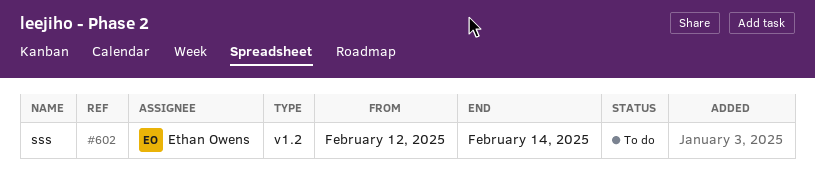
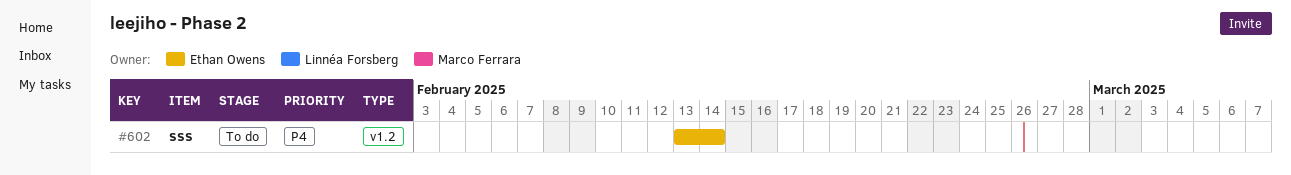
#602, start: Feb 12 -> Feb 13

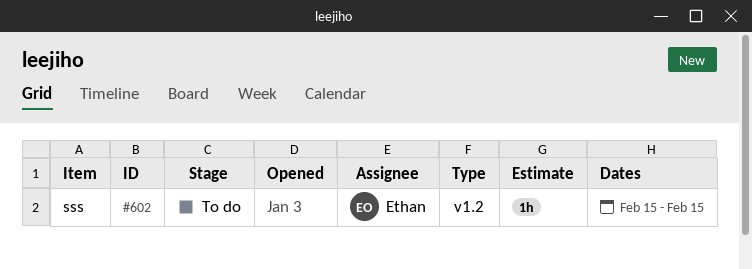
#602, start: Feb 13 -> Feb 15
#602, due: Feb 14 -> Feb 15

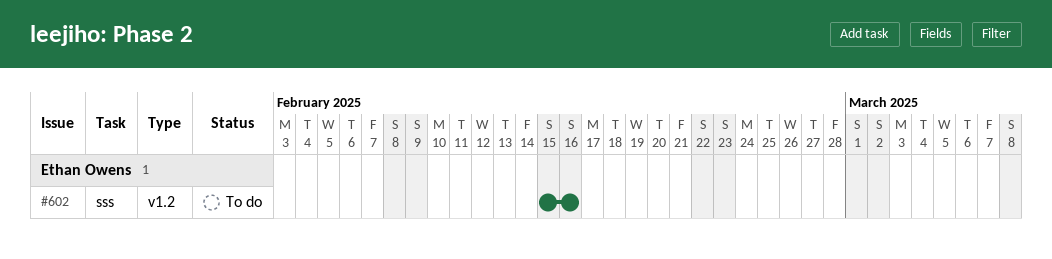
#602, due: Feb 15 -> Feb 16

